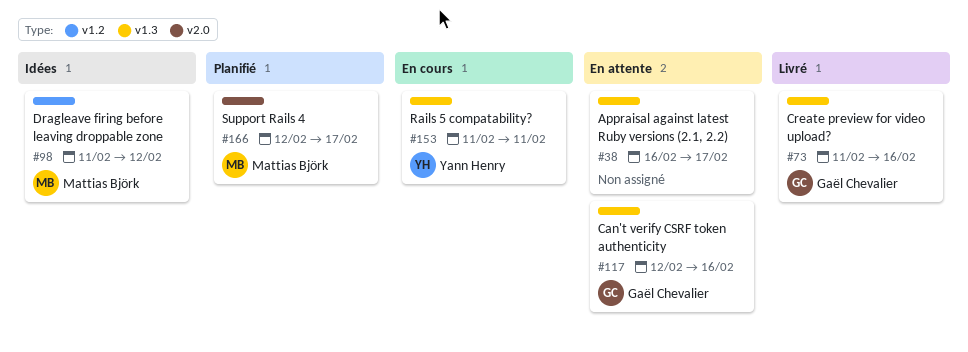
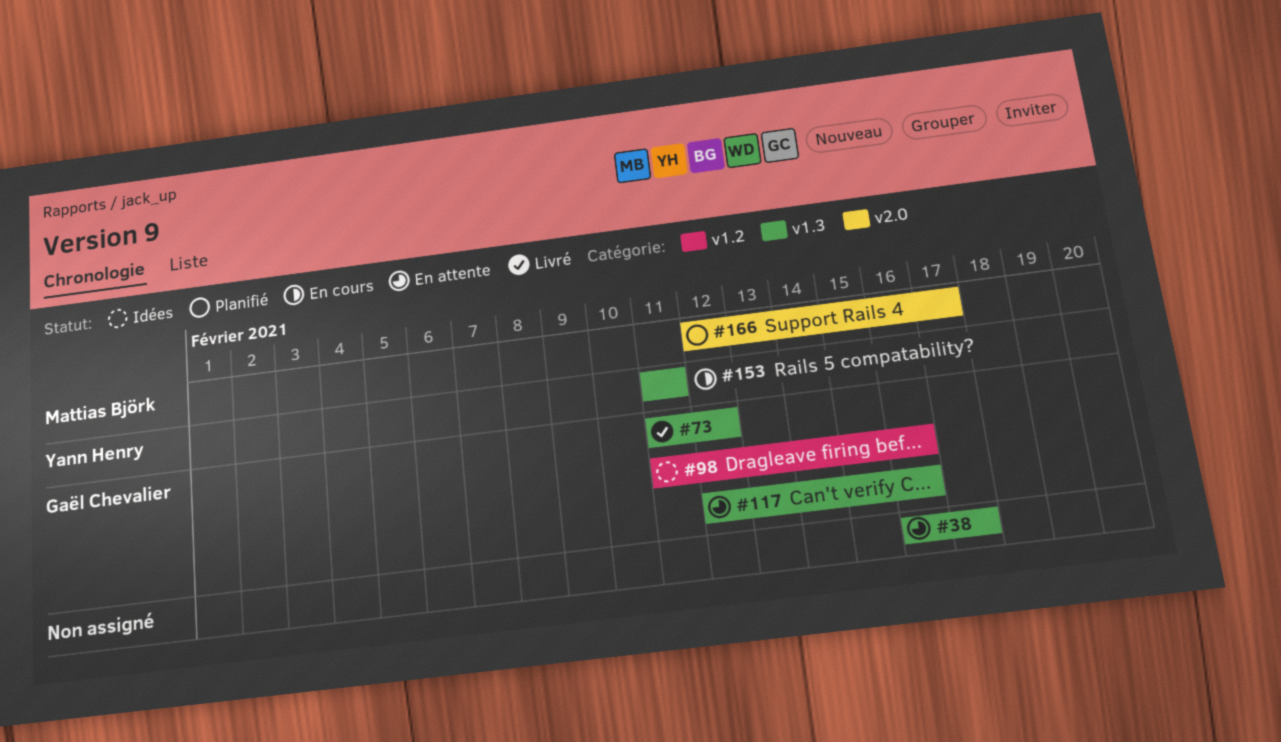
#73, due: Feb 16 -> Feb 12
#98, owner: Mattias Björk -> Gaël Chevalier
#98, due: Feb 12 -> Feb 16

